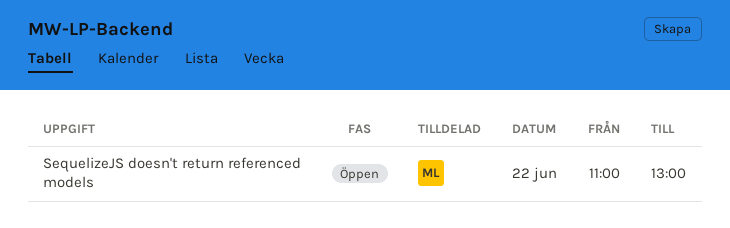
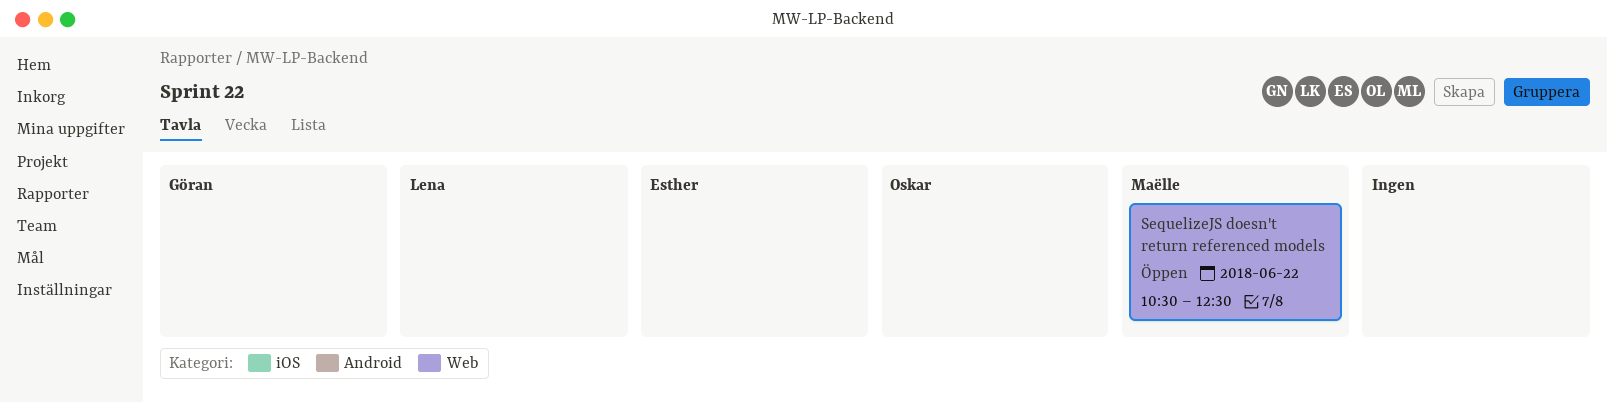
SequelizeJS doesn't return referenced models, begins: 11:00 -> 10:30
SequelizeJS doesn't return referenced models, ends: 13:00 -> 12:30

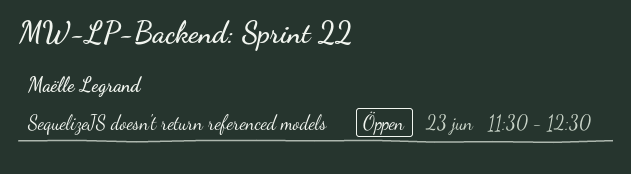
SequelizeJS doesn't return referenced models, day: Jun 22 -> Jun 23
SequelizeJS doesn't return referenced models, begins: 10:30 -> 11:30

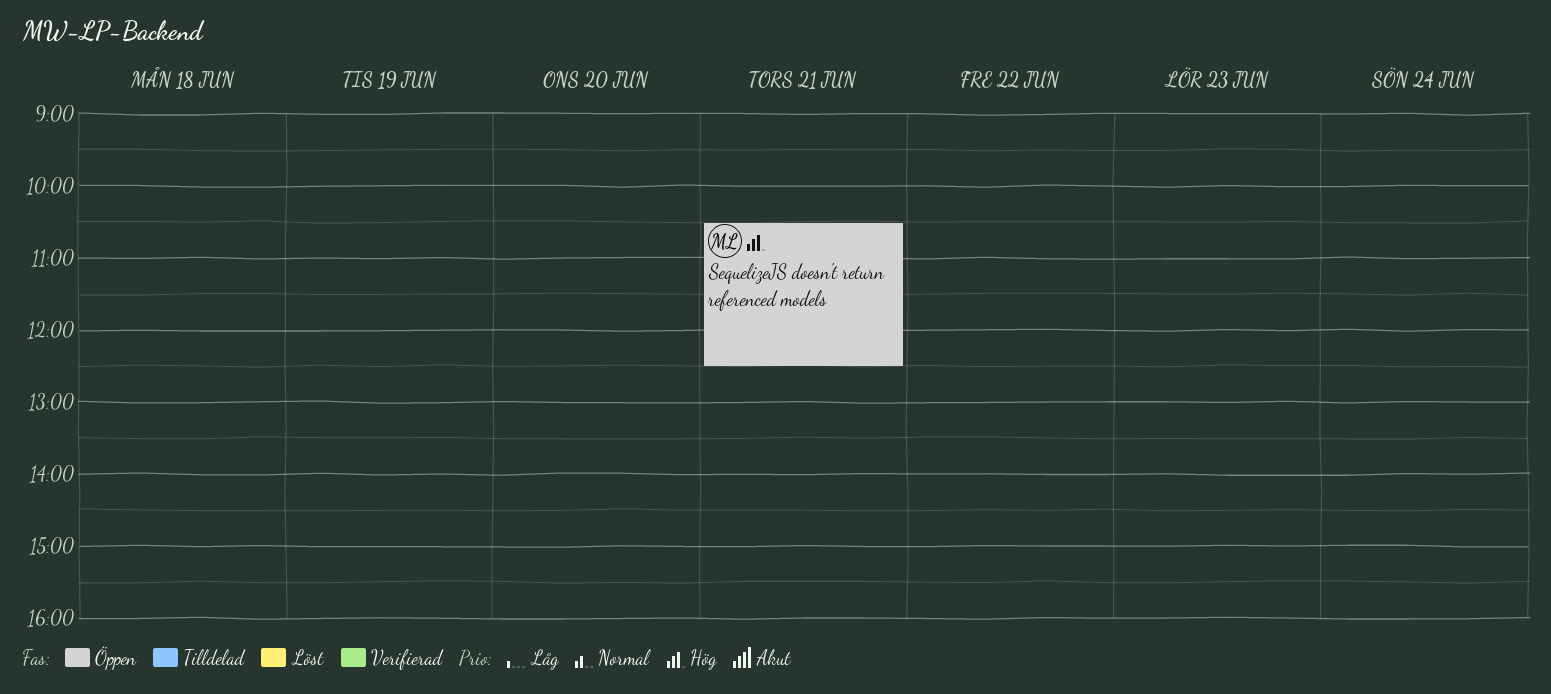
SequelizeJS doesn't return referenced models, day: Jun 23 -> Jun 21
SequelizeJS doesn't return referenced models, begins: 11:30 -> 10:30

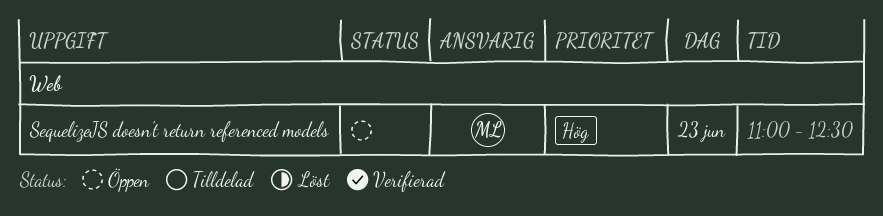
SequelizeJS doesn't return referenced models, day: Jun 21 -> Jun 23
SequelizeJS doesn't return referenced models, begins: 10:30 -> 11:00

